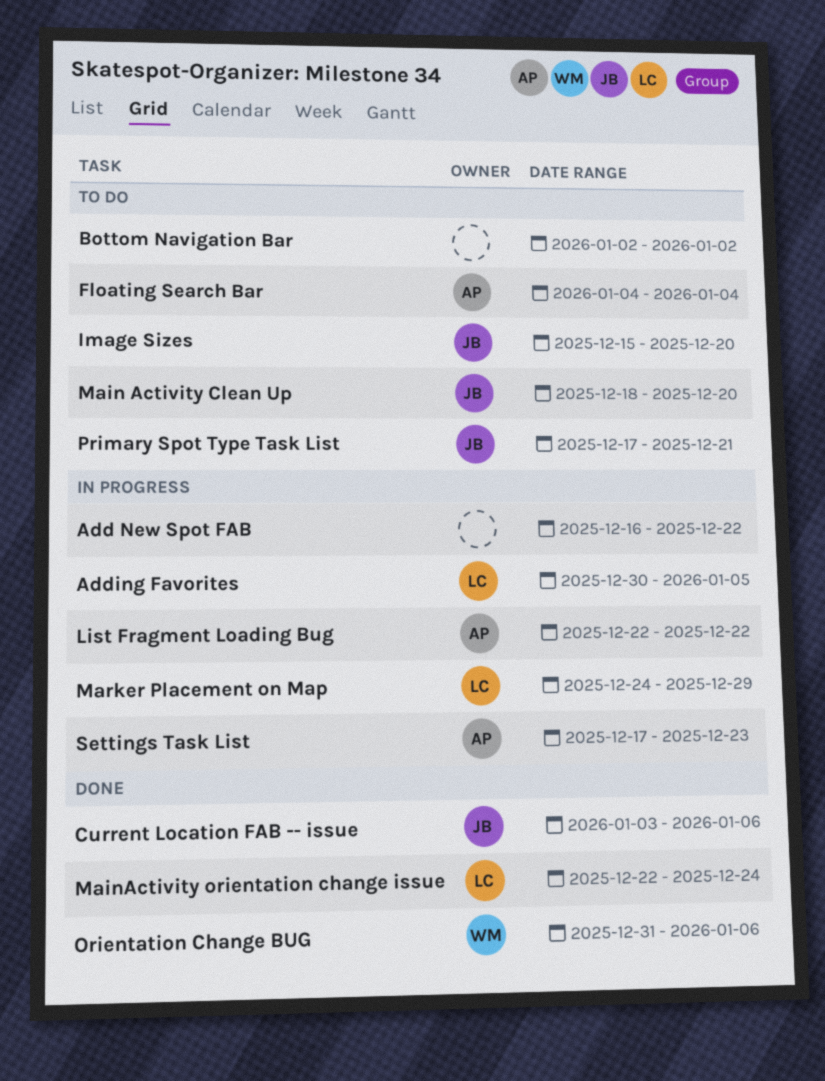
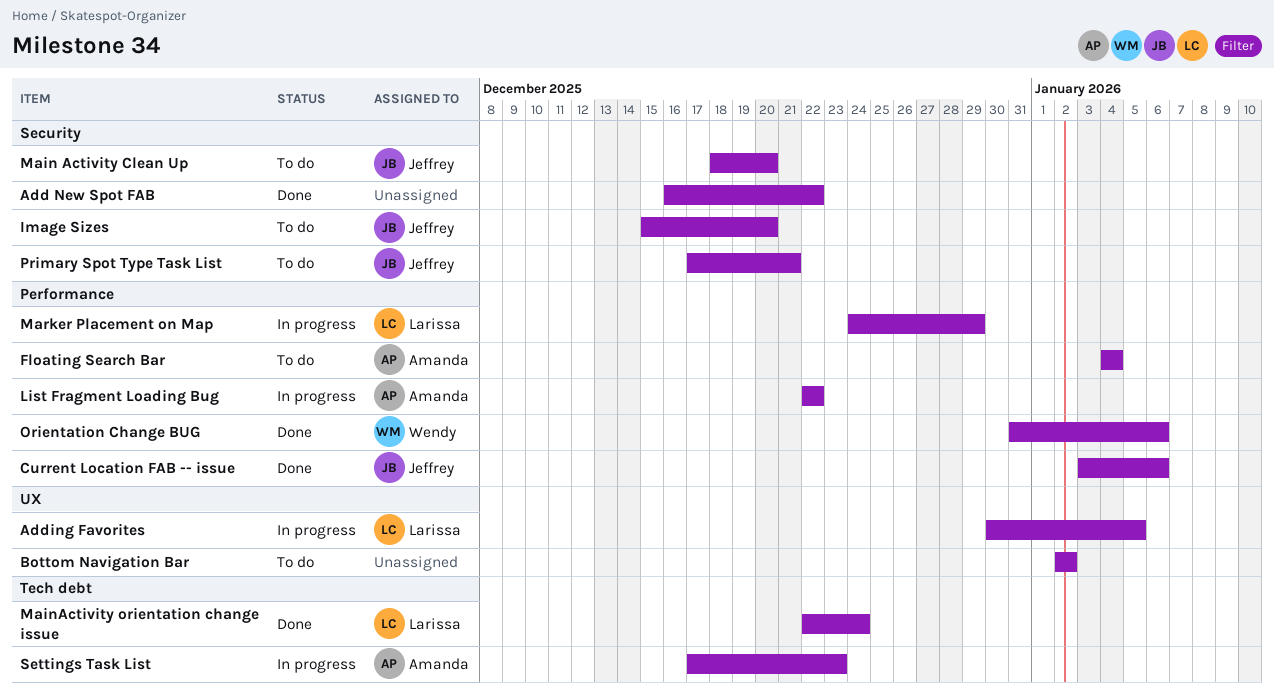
Add New Spot FAB, status: In progress -> Done

